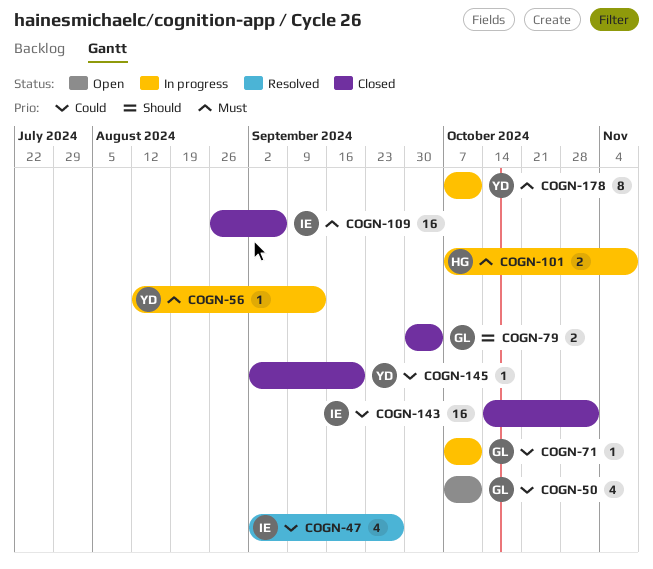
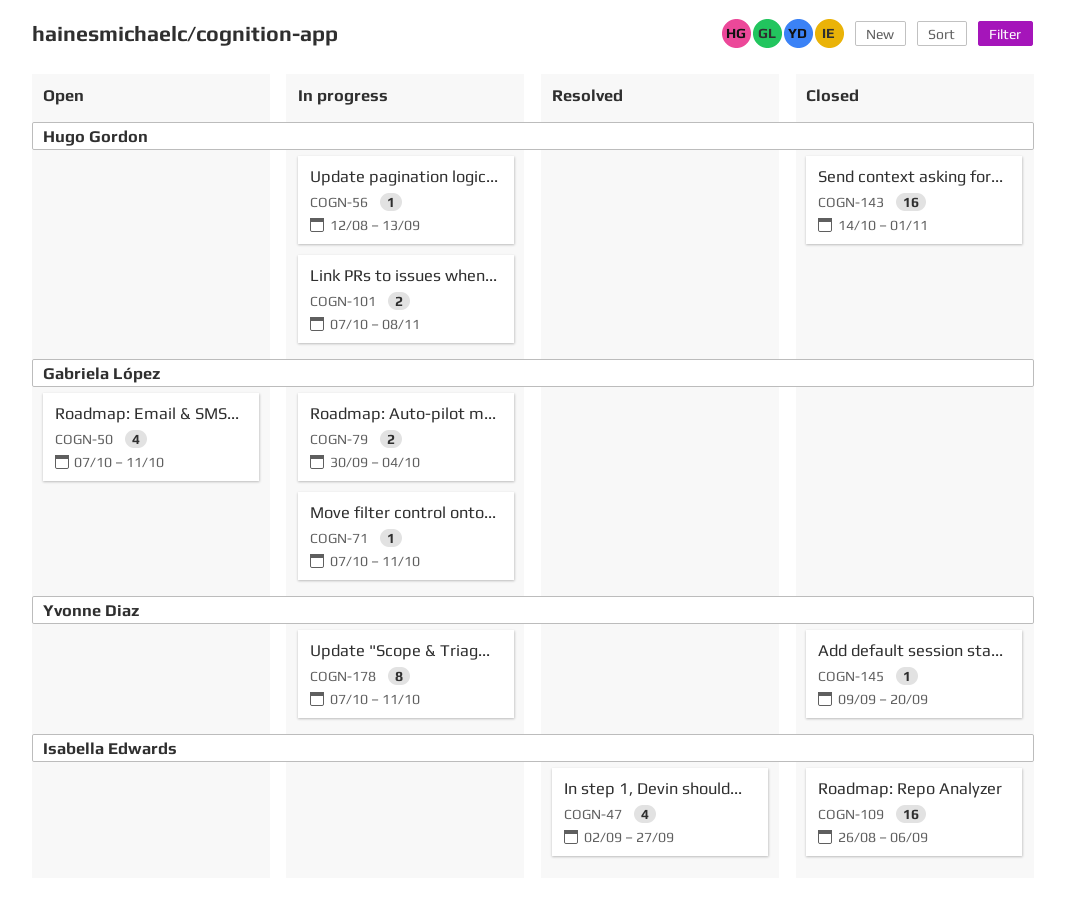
COGN-56, owner: Yvonne Diaz -> Hugo Gordon
COGN-79, status: Closed -> In progress
COGN-143, owner: Isabella Edwards -> Hugo Gordon
COGN-145, start: Sep 2 -> Sep 9

